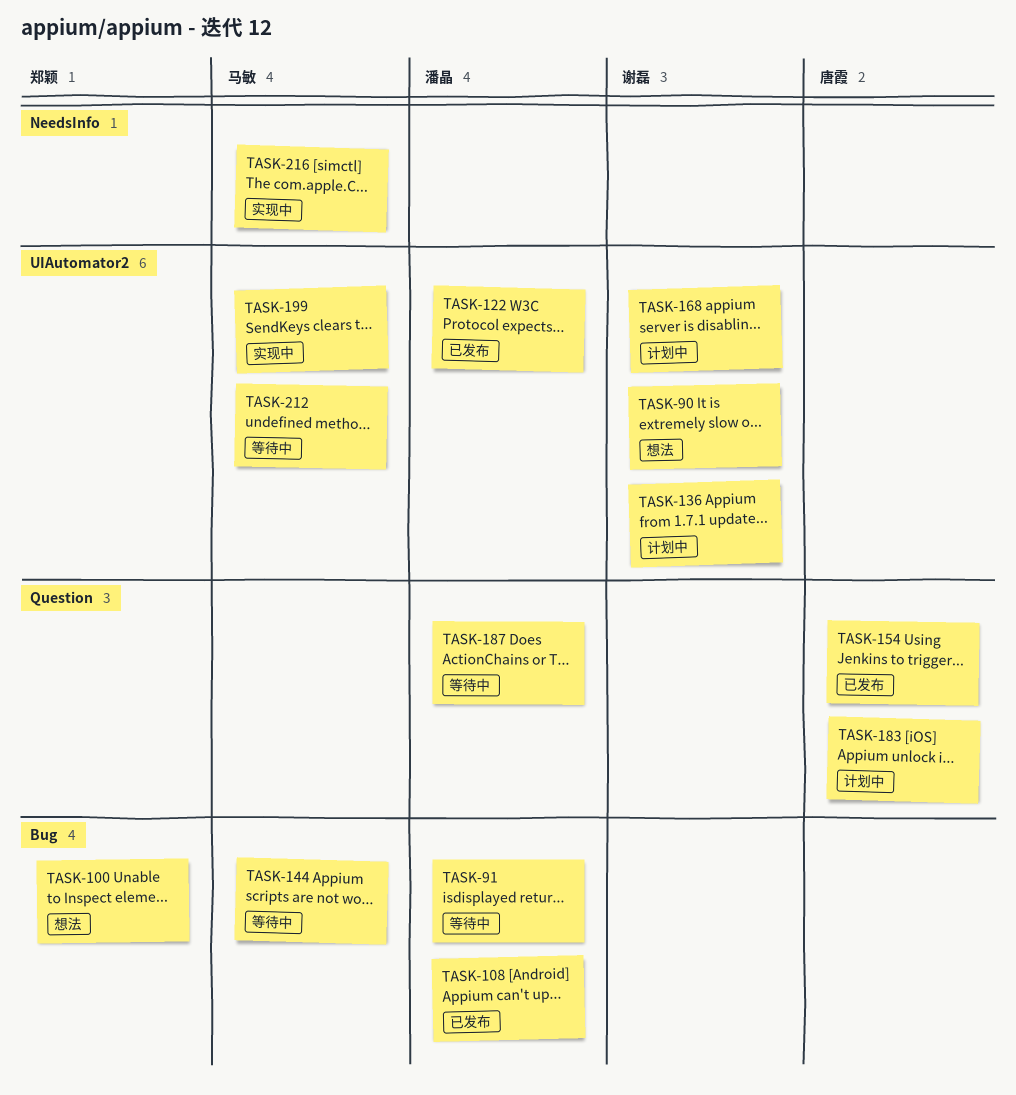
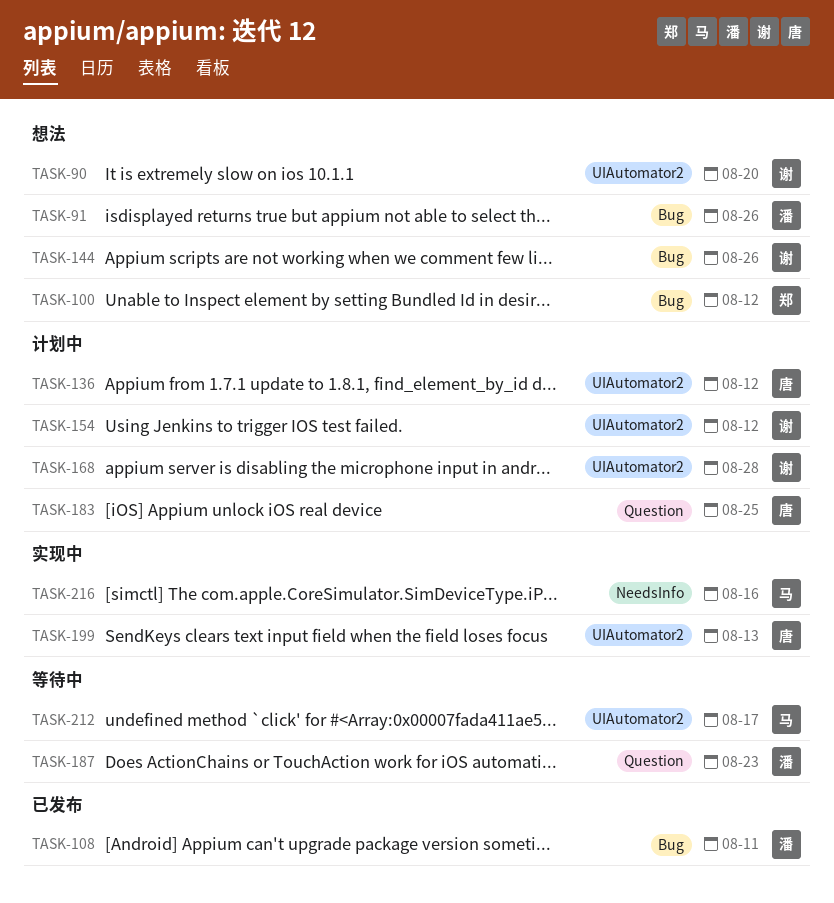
TASK-91, status: 等待中 -> 想法
TASK-122: present -> none
TASK-136, owner: 谢磊 -> 唐霞
TASK-144, status: 等待中 -> 想法
TASK-144, owner: 马敏 -> 谢磊
TASK-154, status: 已发布 -> 计划中
TASK-154, owner: 唐霞 -> 谢磊
TASK-154, label: Question -> UIAutomator2
TASK-199, owner: 马敏 -> 唐霞

